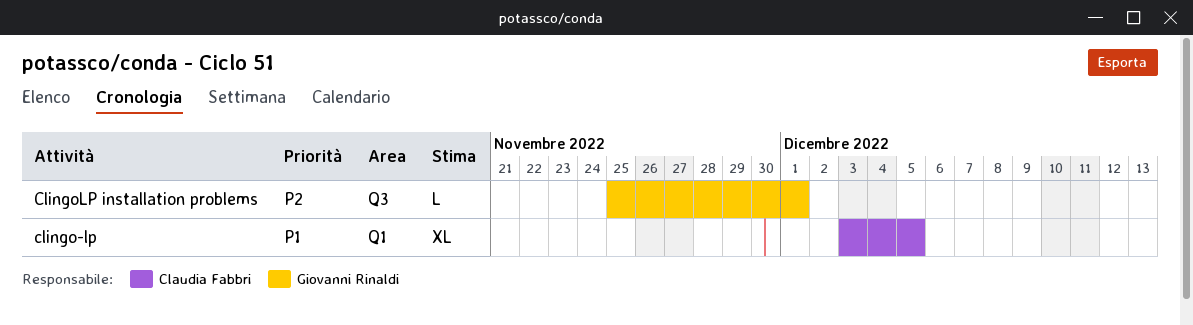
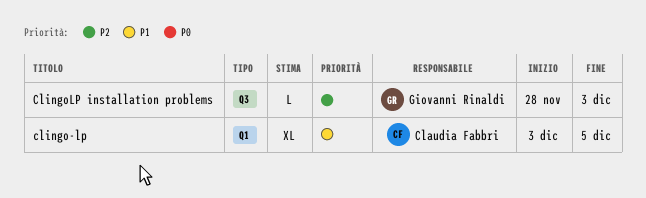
ClingoLP installation problems, start: Nov 25 -> Nov 28
ClingoLP installation problems, due: Dec 1 -> Dec 3

